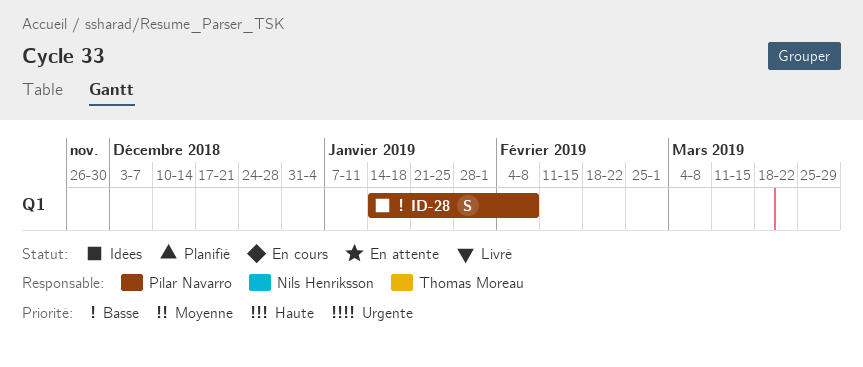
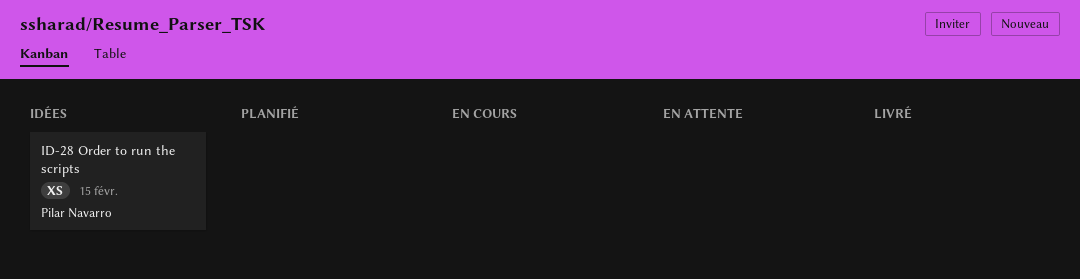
ID-28, estimate: S -> XS
ID-28, due: Feb 8 -> Feb 15

